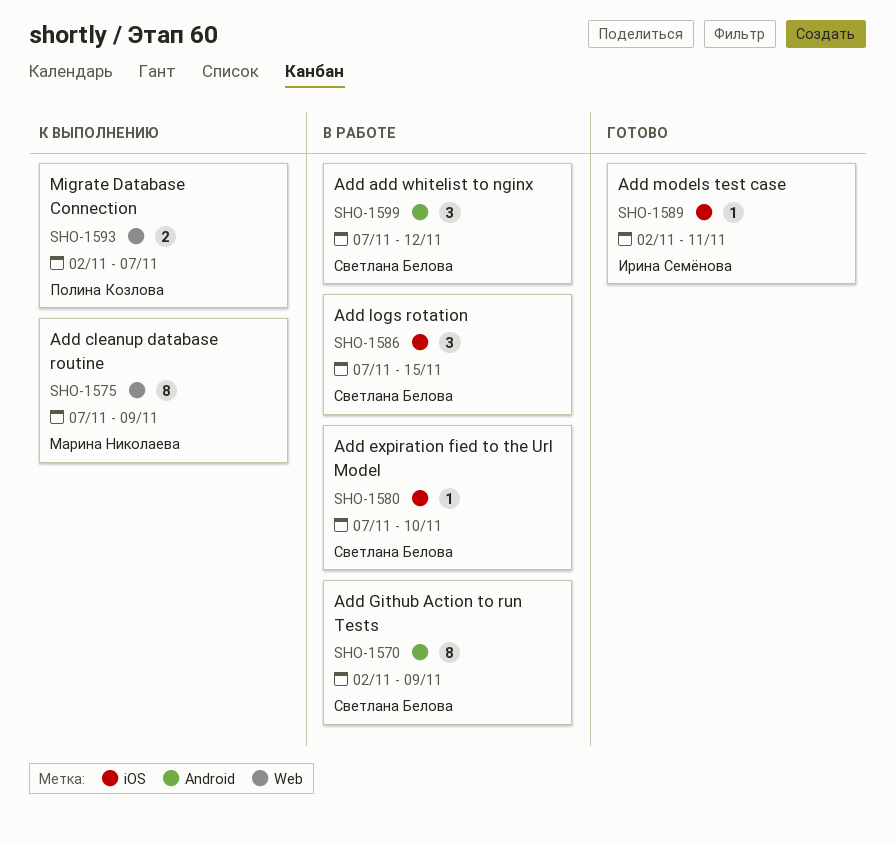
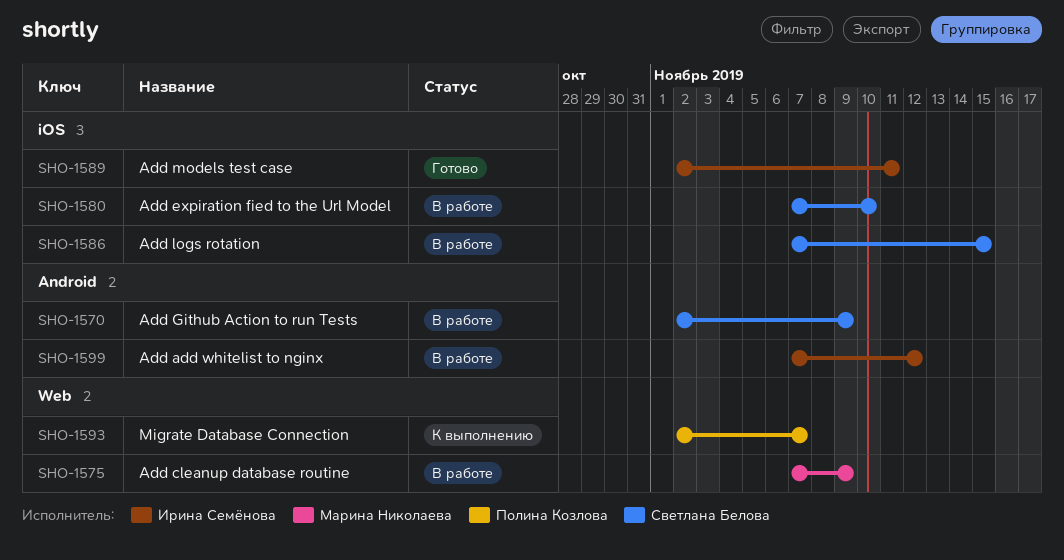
SHO-1575, status: К выполнению -> В работе
SHO-1599, owner: Светлана Белова -> Ирина Семёнова

